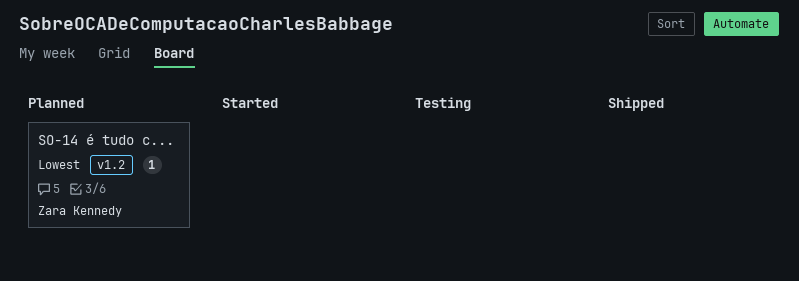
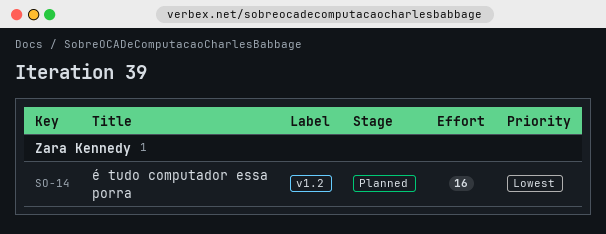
SO-14, estimate: 1 -> 16

